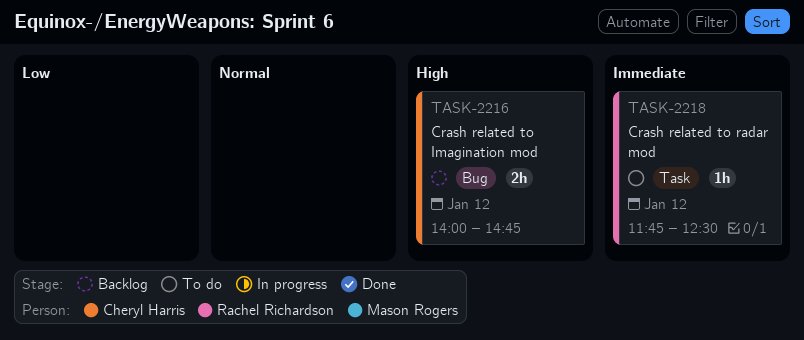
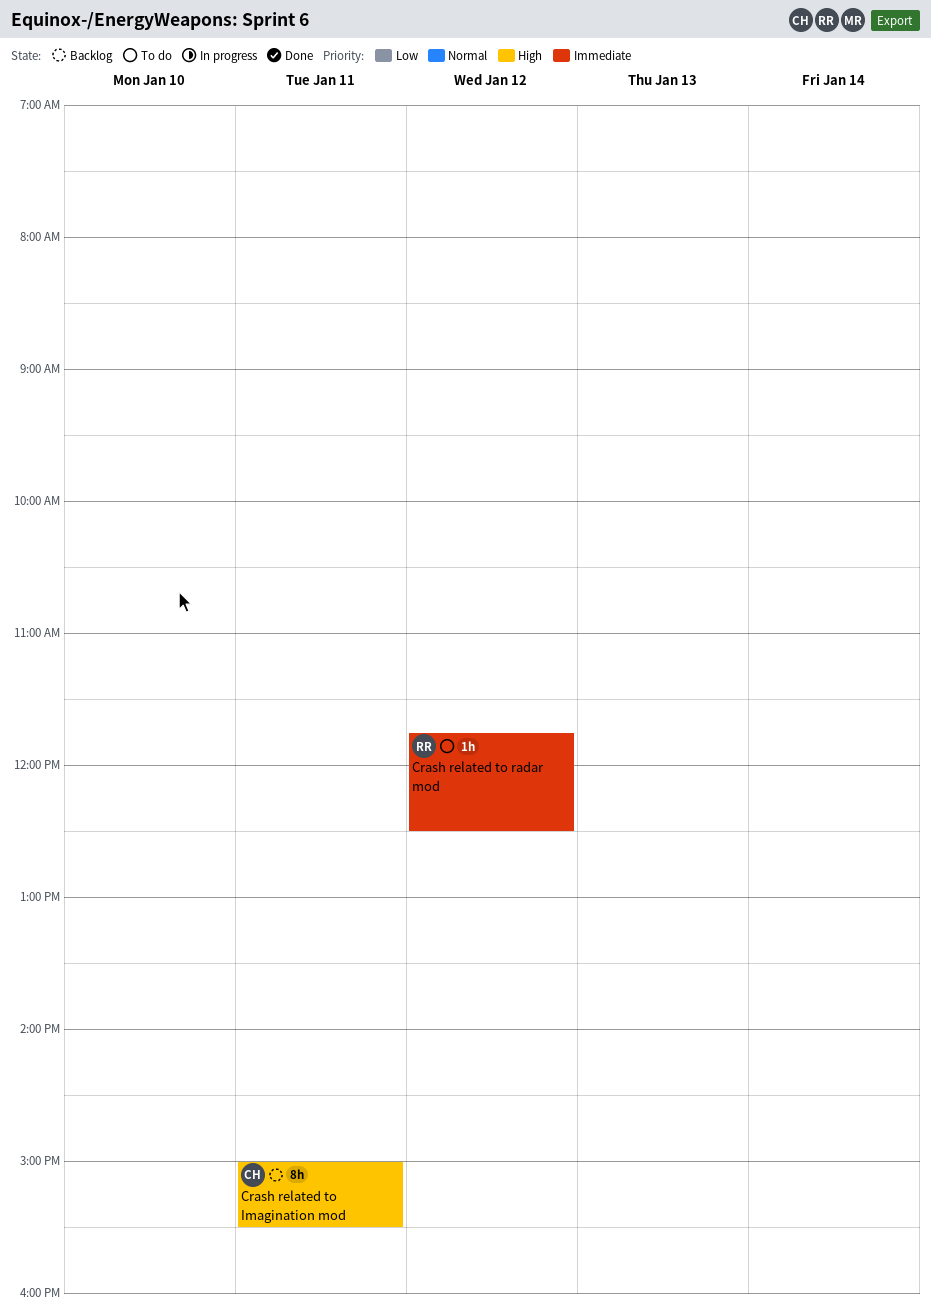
Crash related to Imagination mod, estimate: 2h -> 8h
Crash related to Imagination mod, day: Jan 12 -> Jan 11
Crash related to Imagination mod, begins: 14:00 -> 15:00
Crash related to Imagination mod, ends: 14:45 -> 15:30

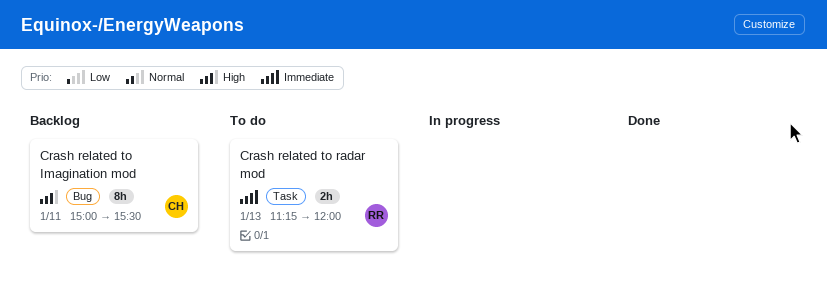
Crash related to radar mod, estimate: 1h -> 2h
Crash related to radar mod, day: Jan 12 -> Jan 13
Crash related to radar mod, begins: 11:45 -> 11:15
Crash related to radar mod, ends: 12:30 -> 12:00

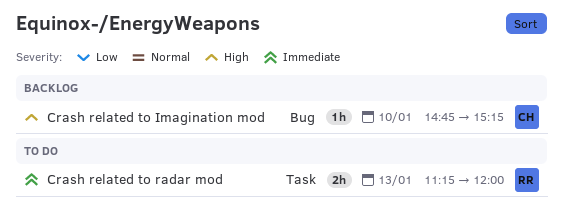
Crash related to Imagination mod, estimate: 8h -> 1h
Crash related to Imagination mod, day: Jan 11 -> Jan 10
Crash related to Imagination mod, begins: 15:00 -> 14:45
Crash related to Imagination mod, ends: 15:30 -> 15:15

